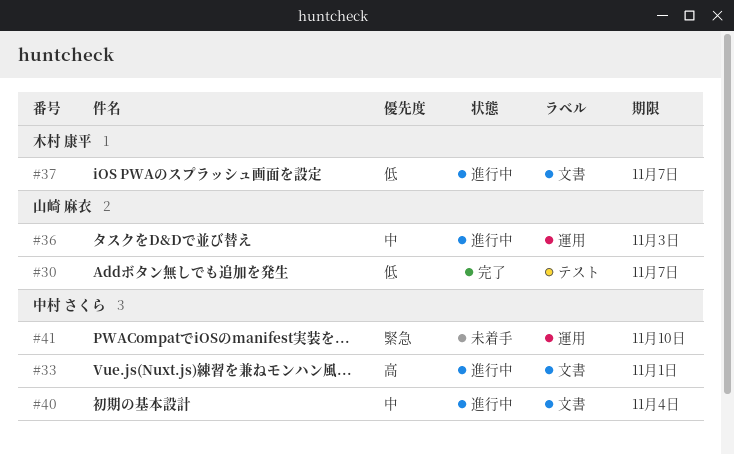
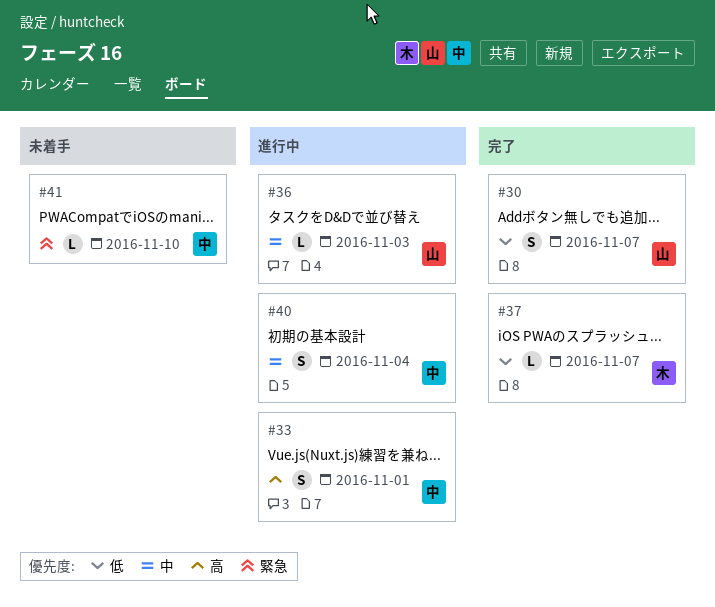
#37, status: 進行中 -> 完了

